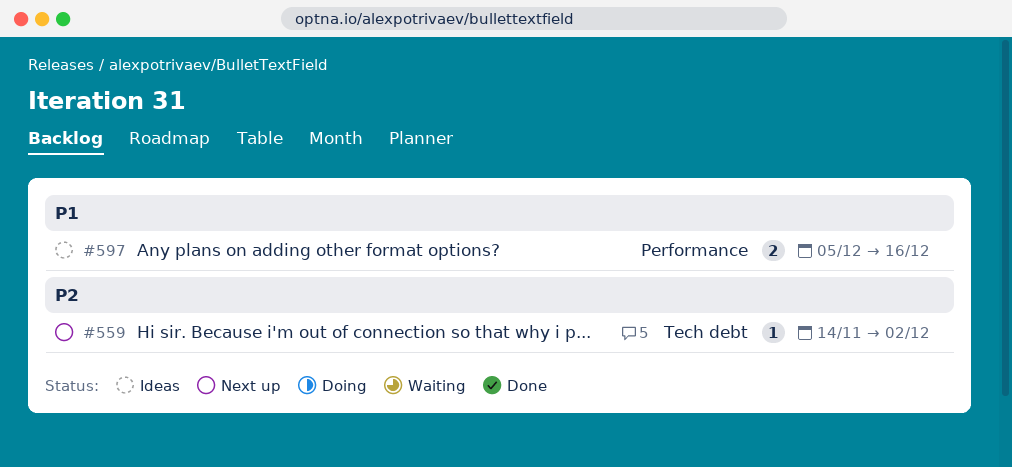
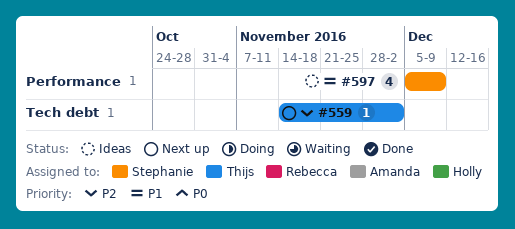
#597, estimate: 2 -> 4
#597, due: Dec 16 -> Dec 9

